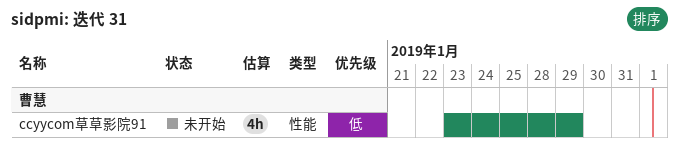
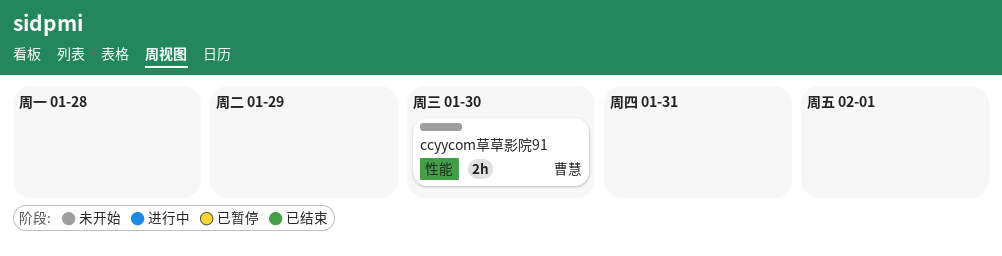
ccyycom草草影院91, estimate: 4h -> 2h
ccyycom草草影院91, due: Jan 29 -> Jan 30

